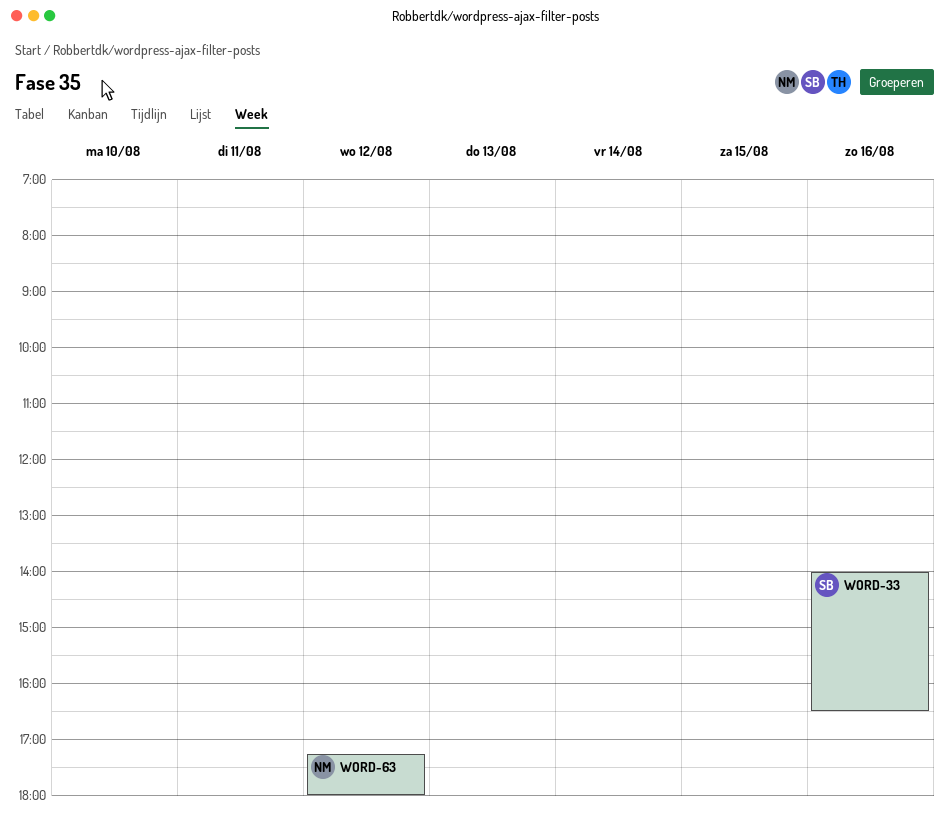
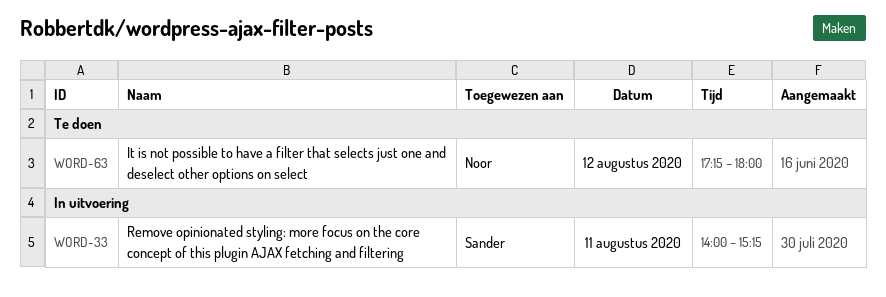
WORD-33, day: Aug 16 -> Aug 11
WORD-33, ends: 16:30 -> 15:15

